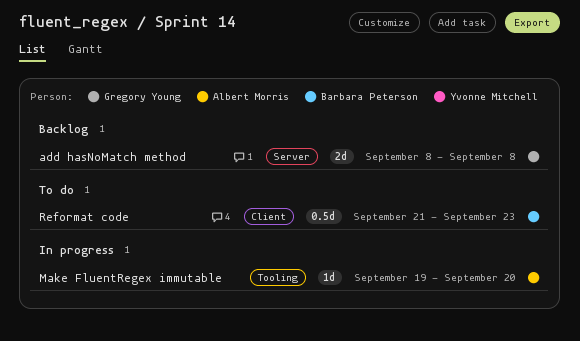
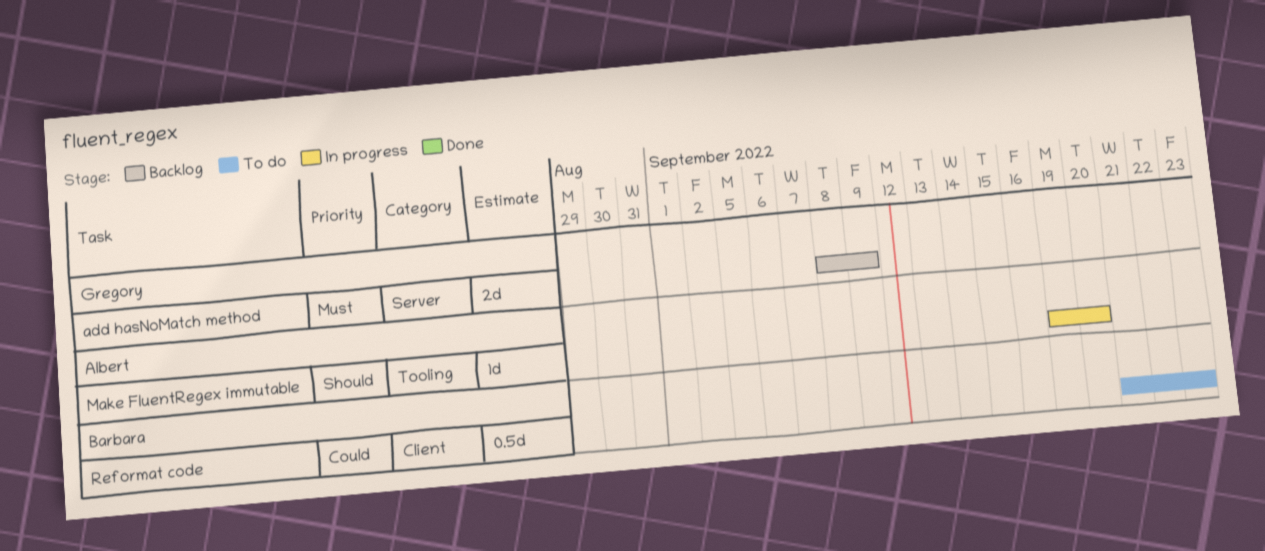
add hasNoMatch method, due: Sep 8 -> Sep 9

